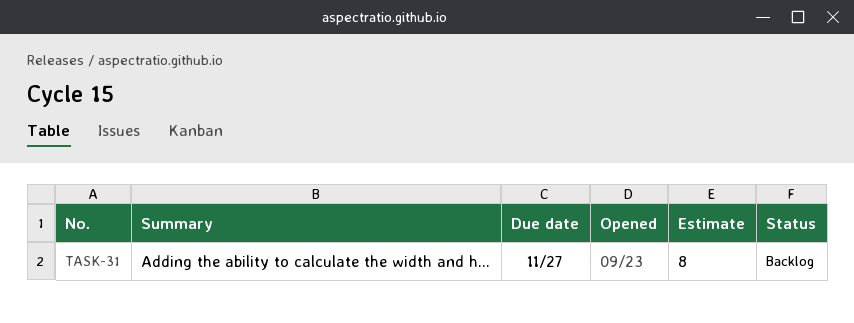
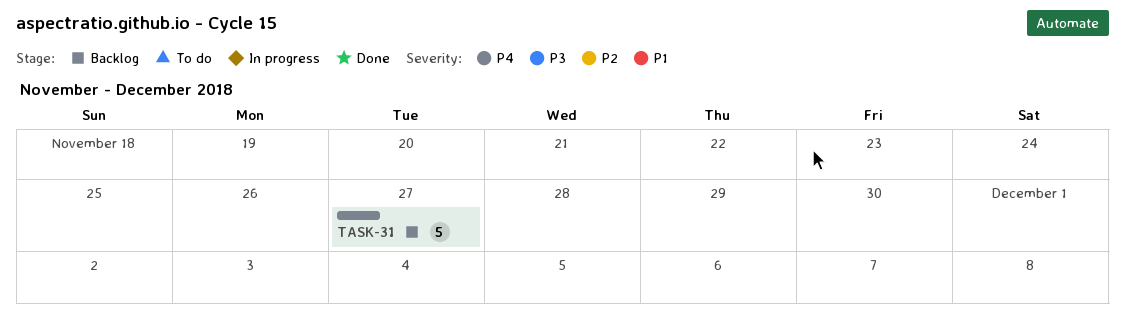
TASK-31, estimate: 8 -> 5

